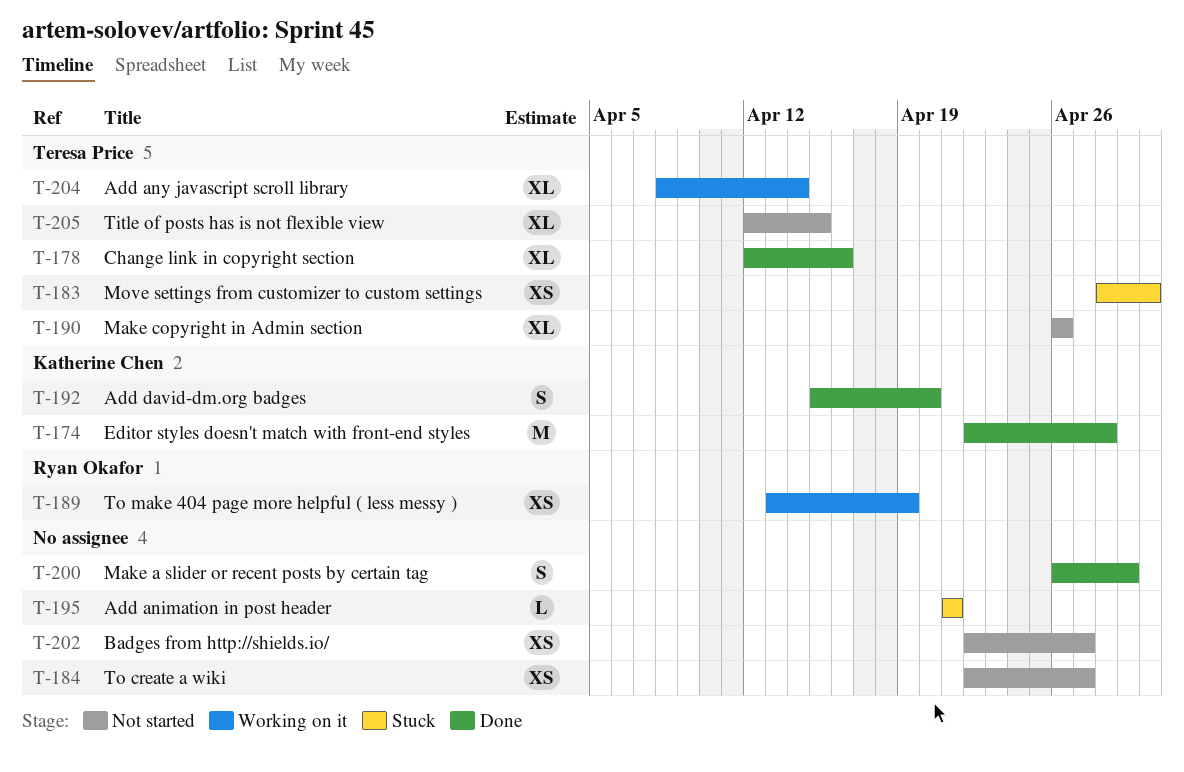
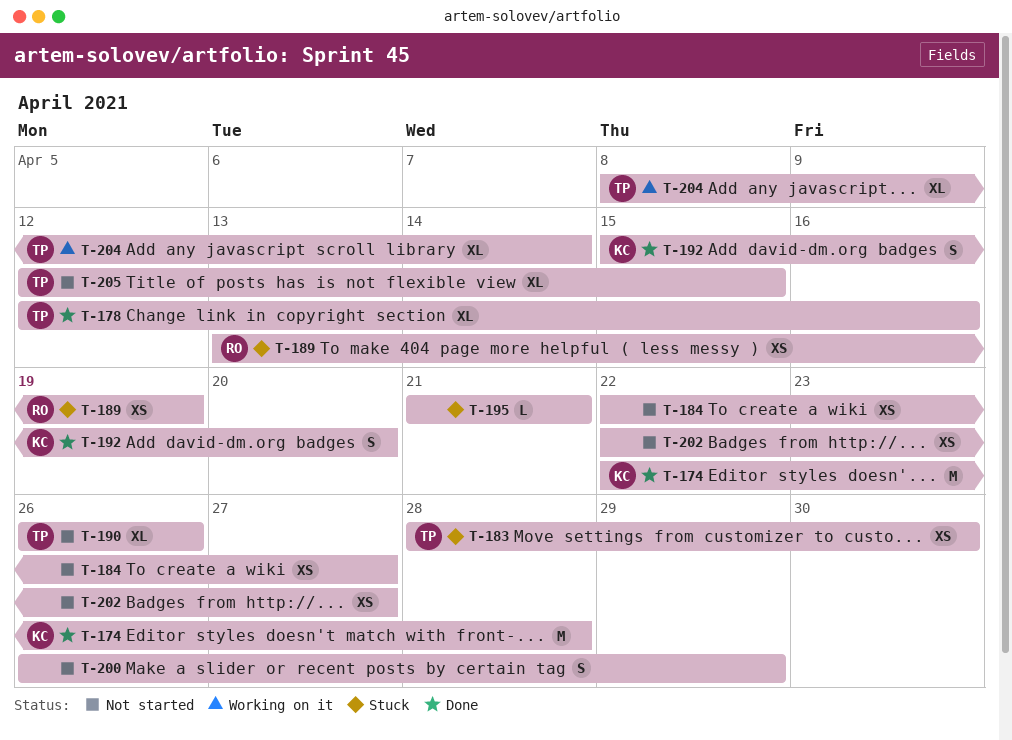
T-189, status: Working on it -> Stuck
T-200, status: Done -> Not started

